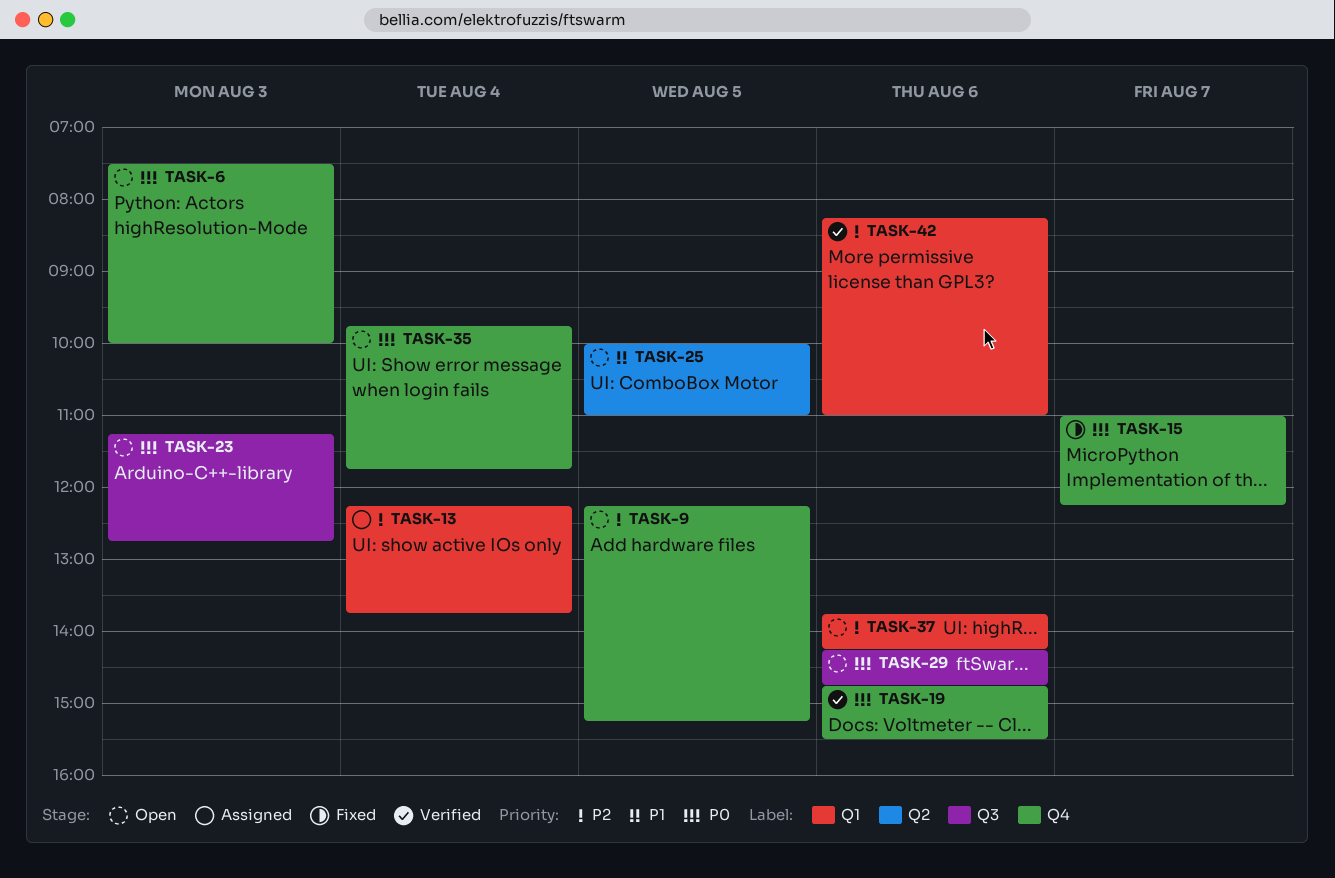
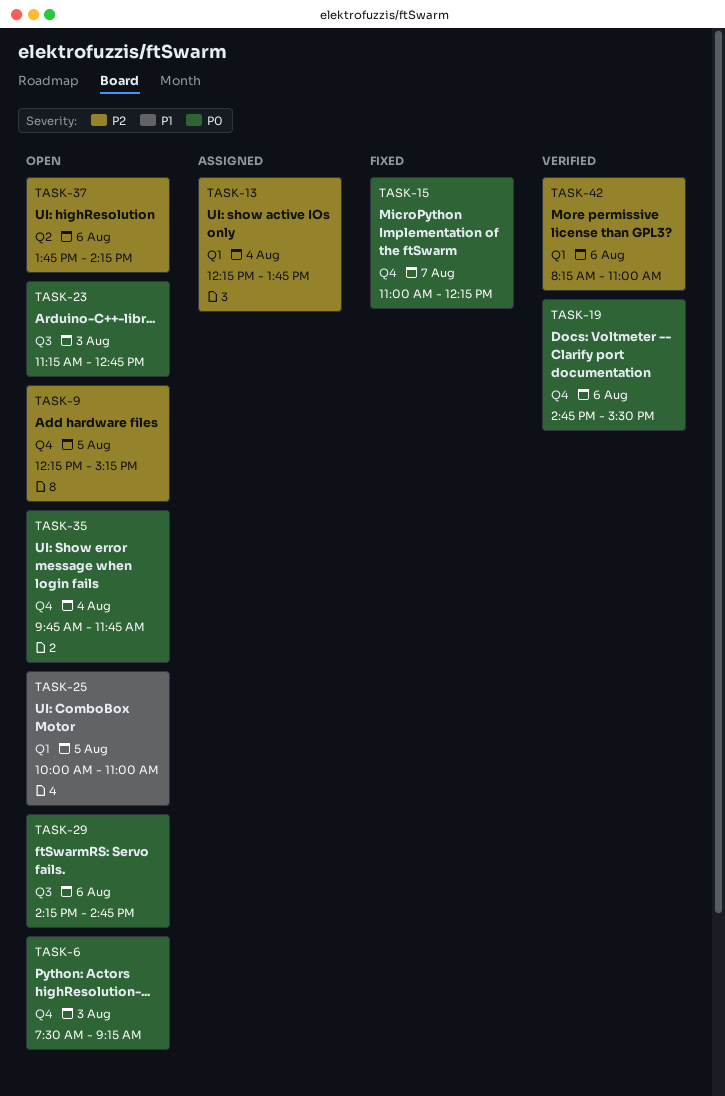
TASK-6, ends: 10:00 -> 09:15
TASK-25, label: Q2 -> Q1
TASK-37, label: Q1 -> Q2

